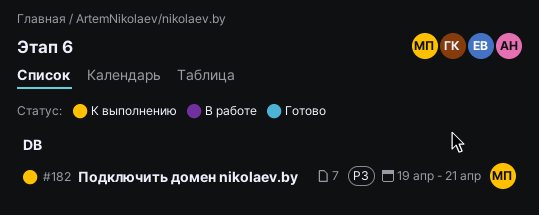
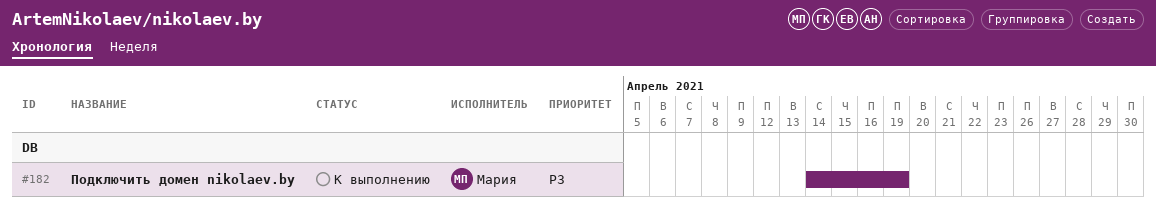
#182, start: Apr 19 -> Apr 14
#182, due: Apr 21 -> Apr 19

